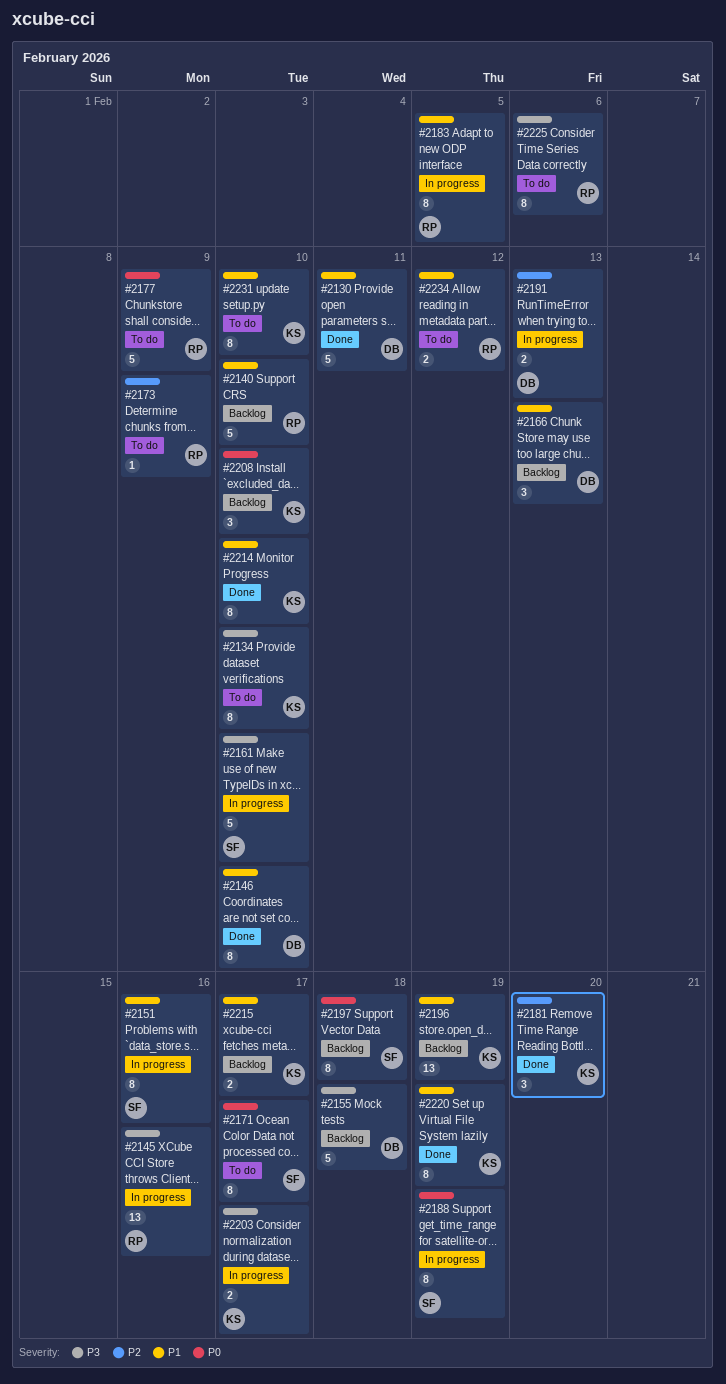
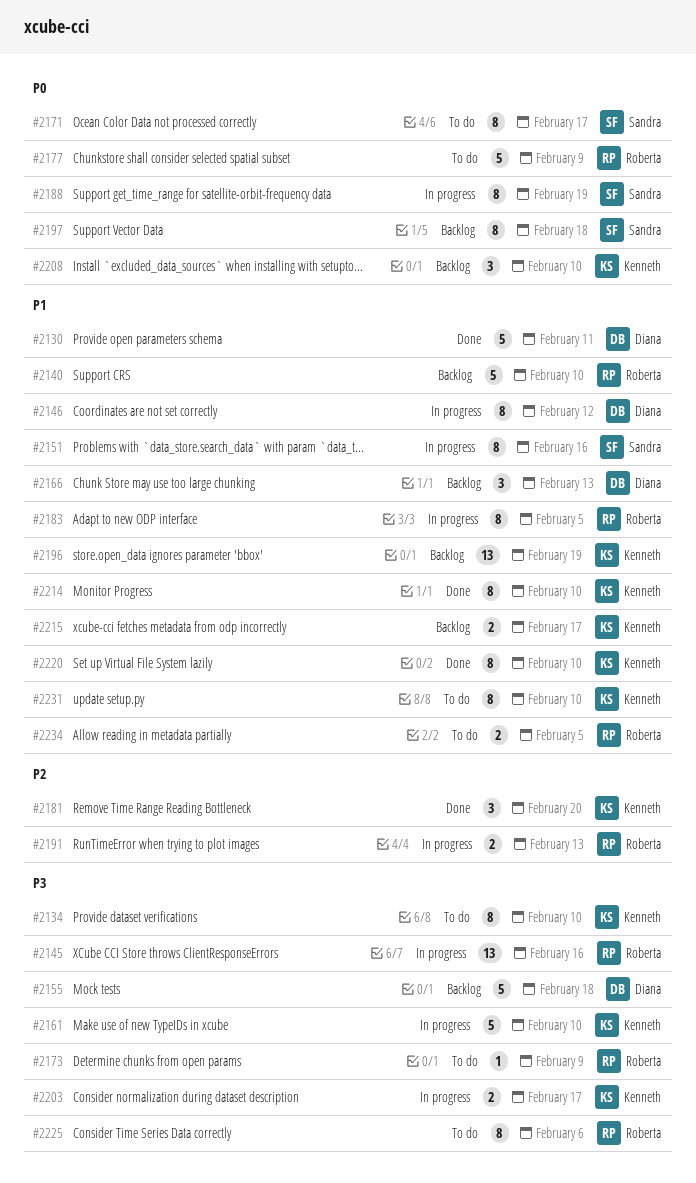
#2146, status: Done -> In progress
#2146, due: Feb 10 -> Feb 12
#2161, owner: Sandra -> Kenneth
#2173, priority: P2 -> P3
#2191, owner: Diana -> Roberta
#2220, due: Feb 19 -> Feb 10
#2234, due: Feb 12 -> Feb 5

